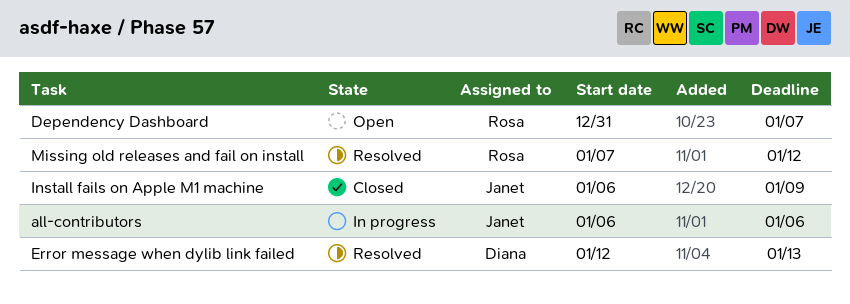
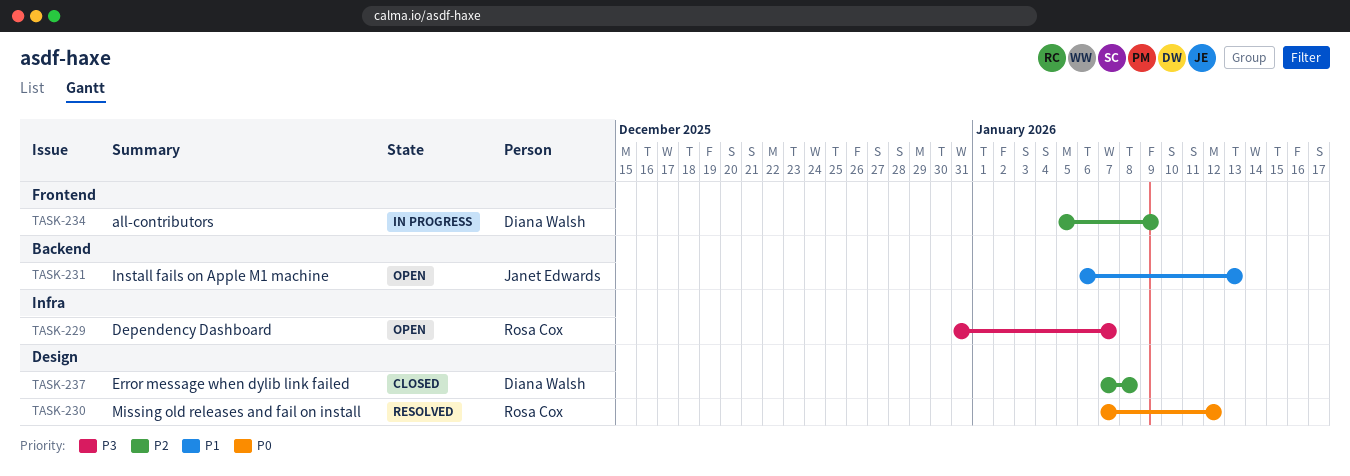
all-contributors, owner: Janet Edwards -> Diana Walsh
all-contributors, start: Jan 6 -> Jan 5
all-contributors, due: Jan 6 -> Jan 9
Error message when dylib link failed, status: Resolved -> Closed
Error message when dylib link failed, start: Jan 12 -> Jan 7
Error message when dylib link failed, due: Jan 13 -> Jan 8
Install fails on Apple M1 machine, status: Closed -> Open
Install fails on Apple M1 machine, due: Jan 9 -> Jan 13

